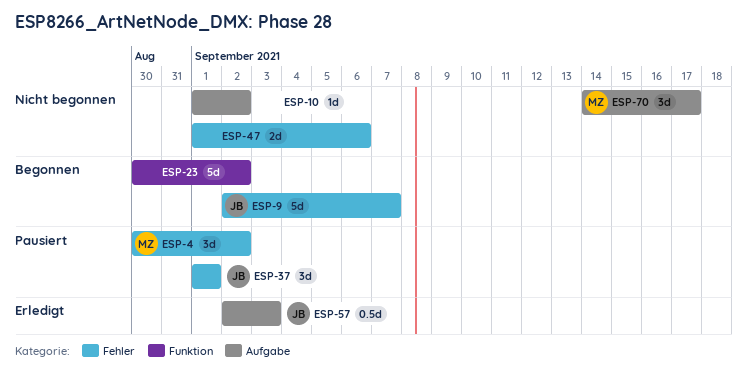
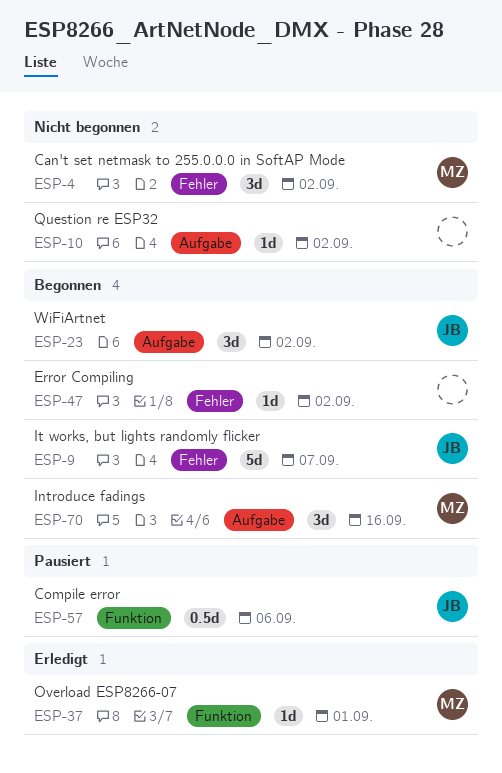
ESP-4, status: Pausiert -> Nicht begonnen
ESP-23, owner: none -> JB
ESP-23, label: Funktion -> Aufgabe
ESP-23, estimate: 5d -> 3d
ESP-37, status: Pausiert -> Erledigt
ESP-37, owner: JB -> MZ
ESP-37, label: Fehler -> Funktion
ESP-37, estimate: 3d -> 1d
ESP-47, status: Nicht begonnen -> Begonnen
ESP-47, estimate: 2d -> 1d
ESP-47, due: Sep 6 -> Sep 2
ESP-57, status: Erledigt -> Pausiert
ESP-57, label: Aufgabe -> Funktion
ESP-57, due: Sep 3 -> Sep 6
ESP-70, status: Nicht begonnen -> Begonnen
ESP-70, due: Sep 17 -> Sep 16

